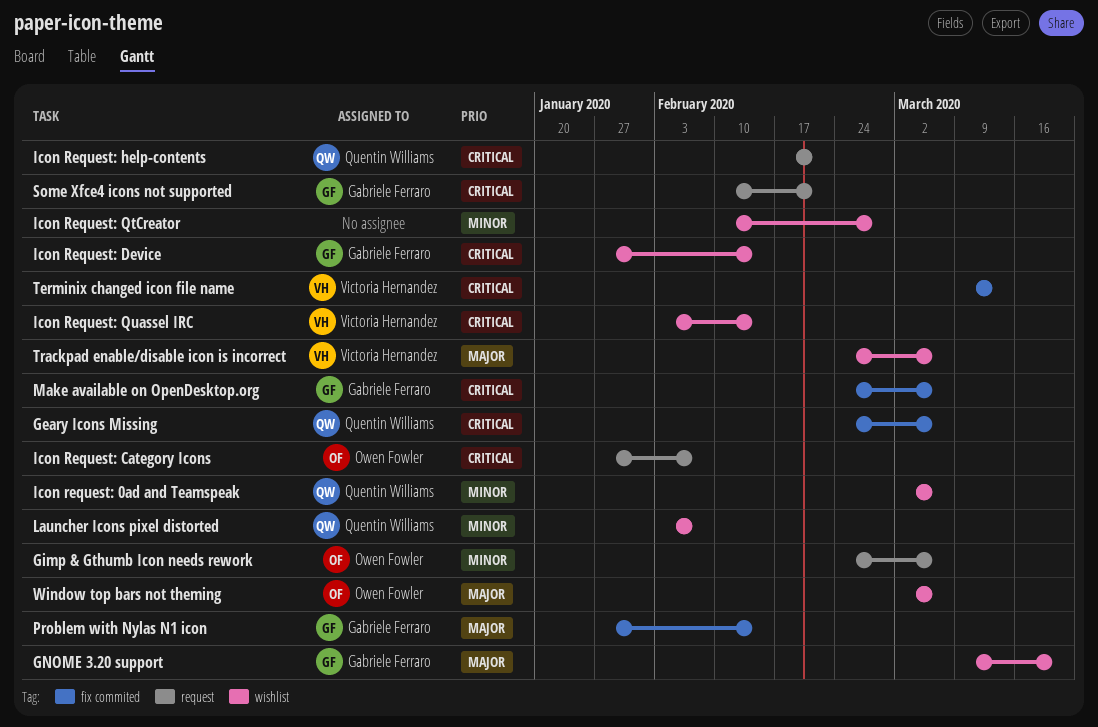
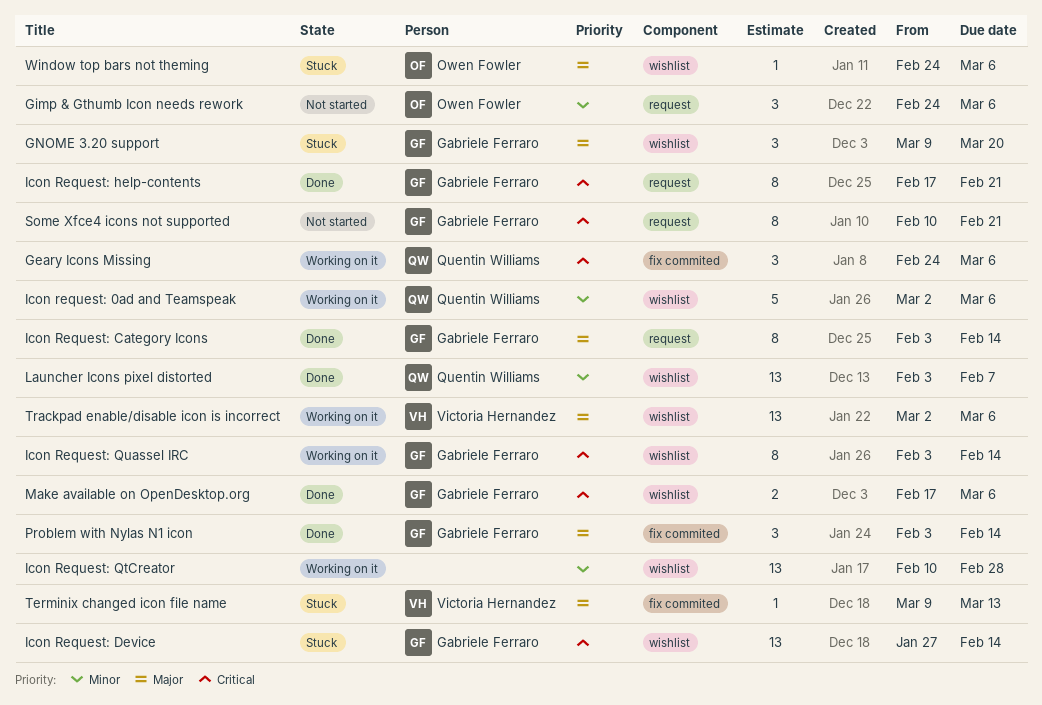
Icon Request: Category Icons, owner: Owen Fowler -> Gabriele Ferraro
Icon Request: Category Icons, priority: Critical -> Major
Icon Request: Category Icons, start: Jan 27 -> Feb 3
Icon Request: Category Icons, due: Feb 7 -> Feb 14
Icon Request: help-contents, owner: Quentin Williams -> Gabriele Ferraro
Icon Request: Quassel IRC, owner: Victoria Hernandez -> Gabriele Ferraro
Make available on OpenDesktop.org, label: fix commited -> wishlist
Make available on OpenDesktop.org, start: Feb 24 -> Feb 17
Problem with Nylas N1 icon, start: Jan 27 -> Feb 3
Terminix changed icon file name, priority: Critical -> Major
Trackpad enable/disable icon is incorrect, start: Feb 24 -> Mar 2
Window top bars not theming, start: Mar 2 -> Feb 24

